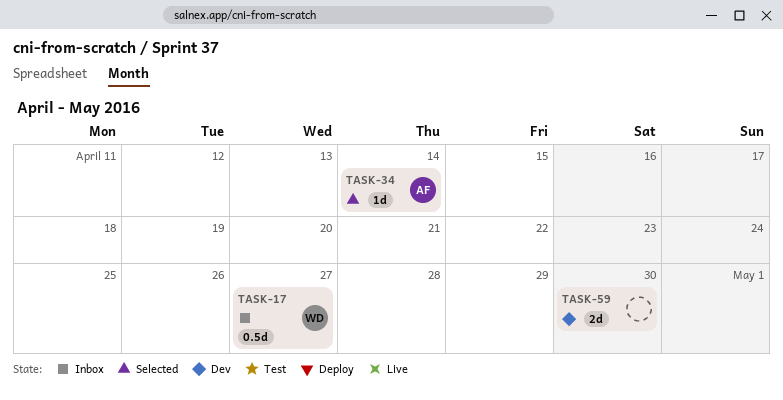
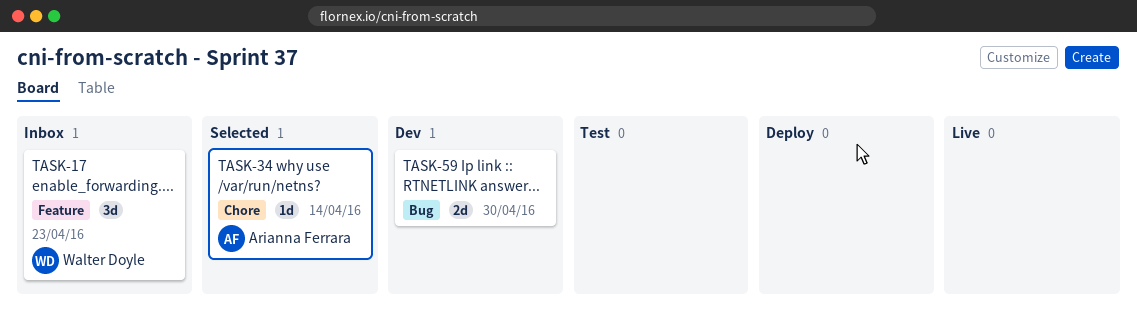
TASK-17, estimate: 0.5d -> 3d
TASK-17, due: Apr 27 -> Apr 23

